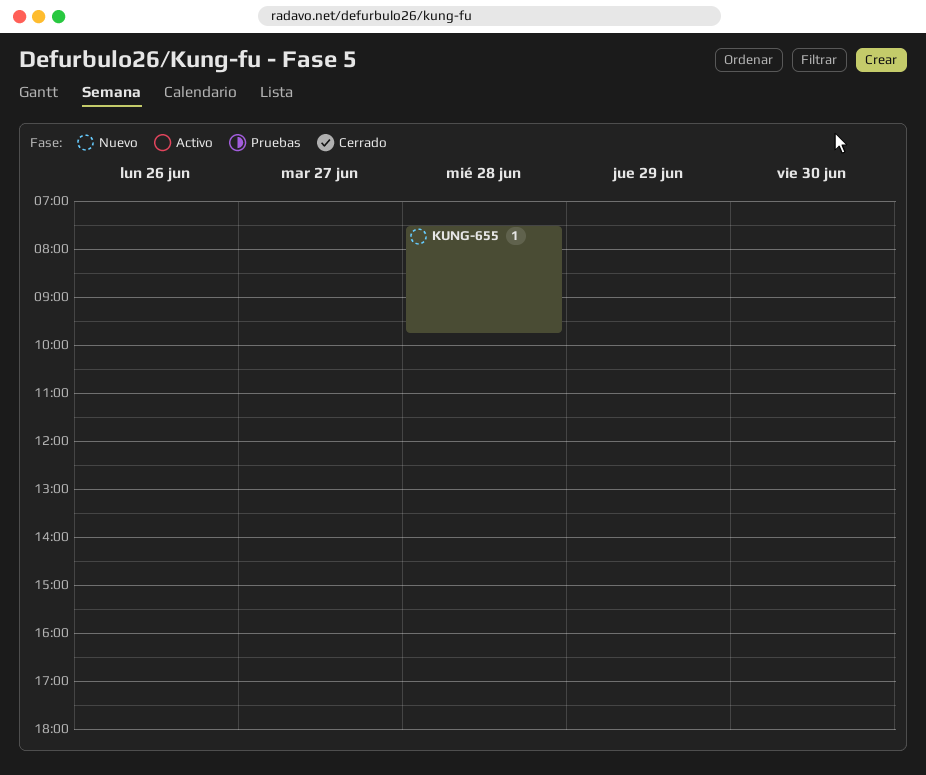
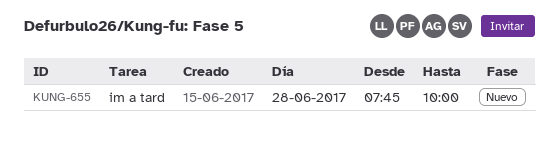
KUNG-655, begins: 07:30 -> 07:45
KUNG-655, ends: 09:45 -> 10:00

